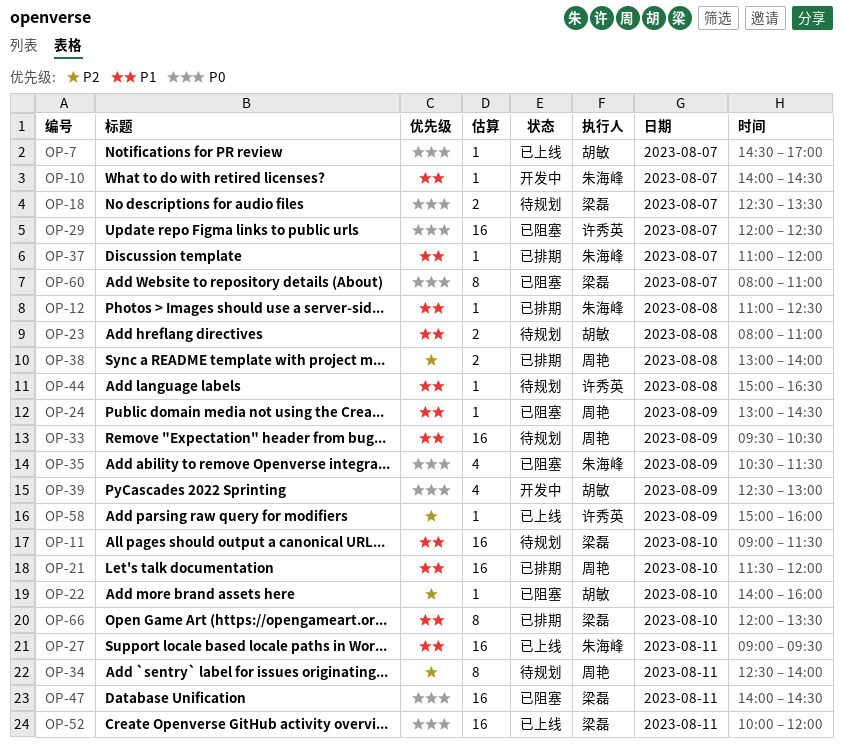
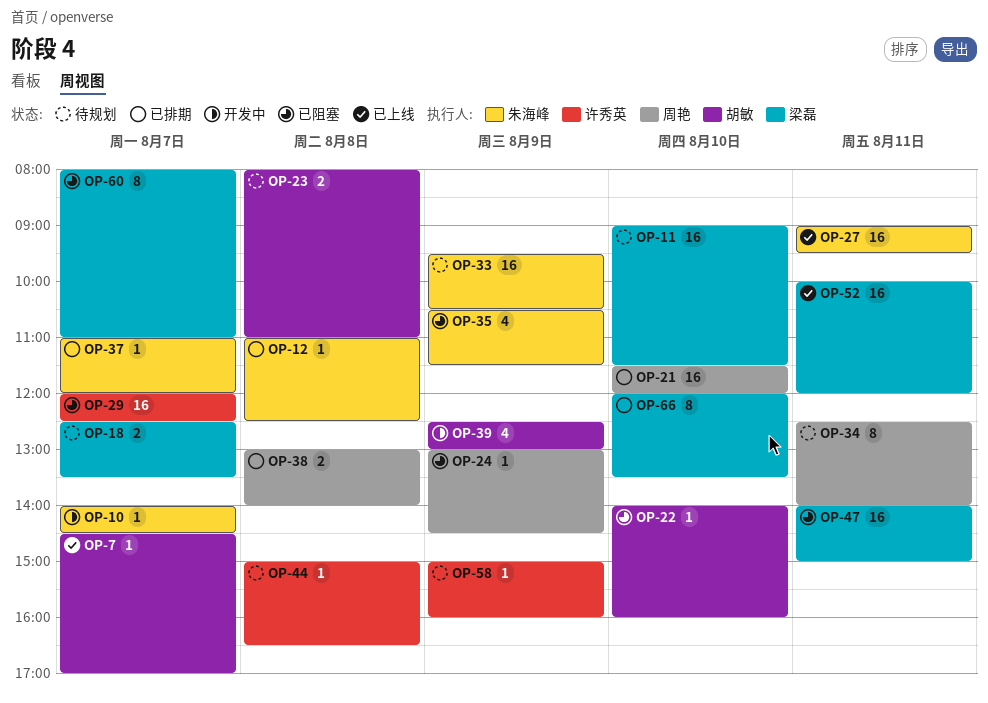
OP-33, owner: 周艳 -> 朱海峰
OP-47, ends: 14:30 -> 15:00
OP-58, status: 已上线 -> 待规划

